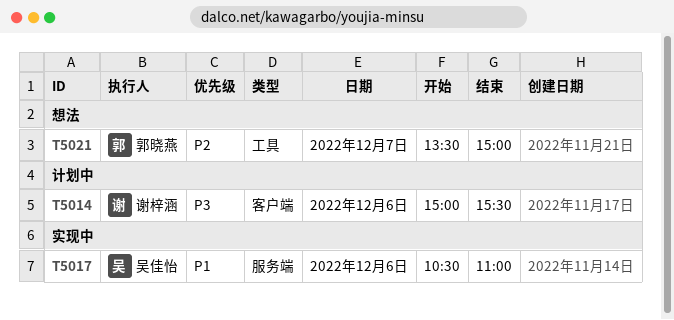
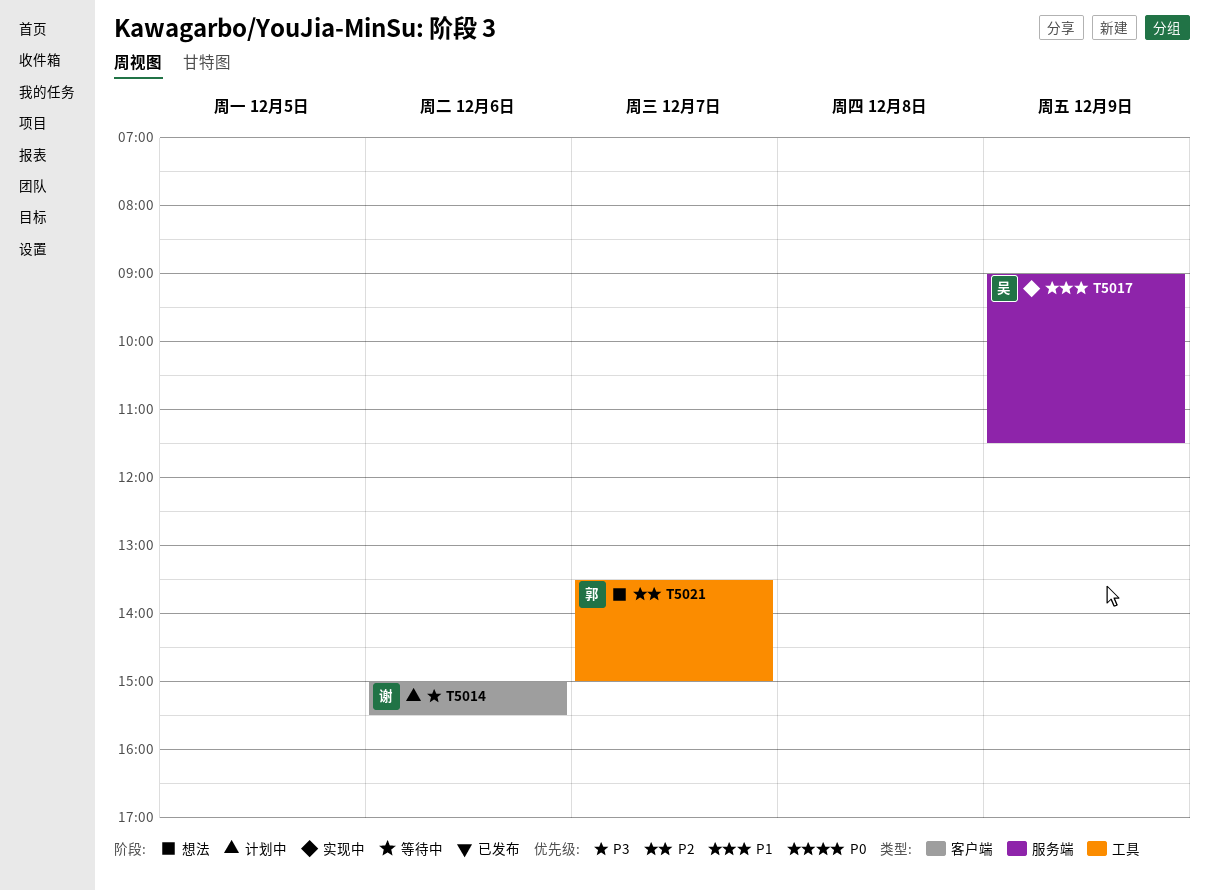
T5017, day: Dec 6 -> Dec 9
T5017, begins: 10:30 -> 09:00
T5017, ends: 11:00 -> 11:30

